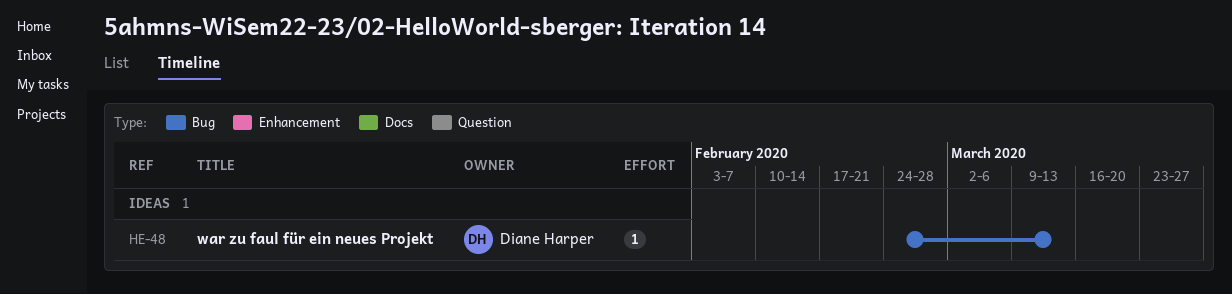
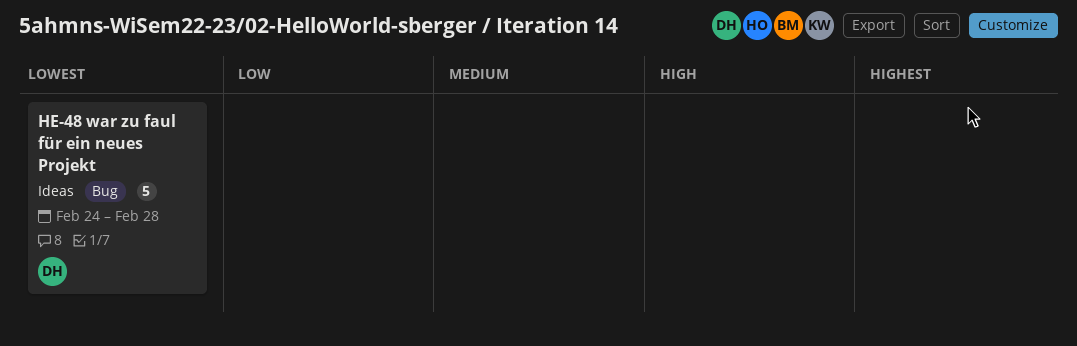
HE-48, estimate: 1 -> 5
HE-48, due: Mar 13 -> Feb 28

